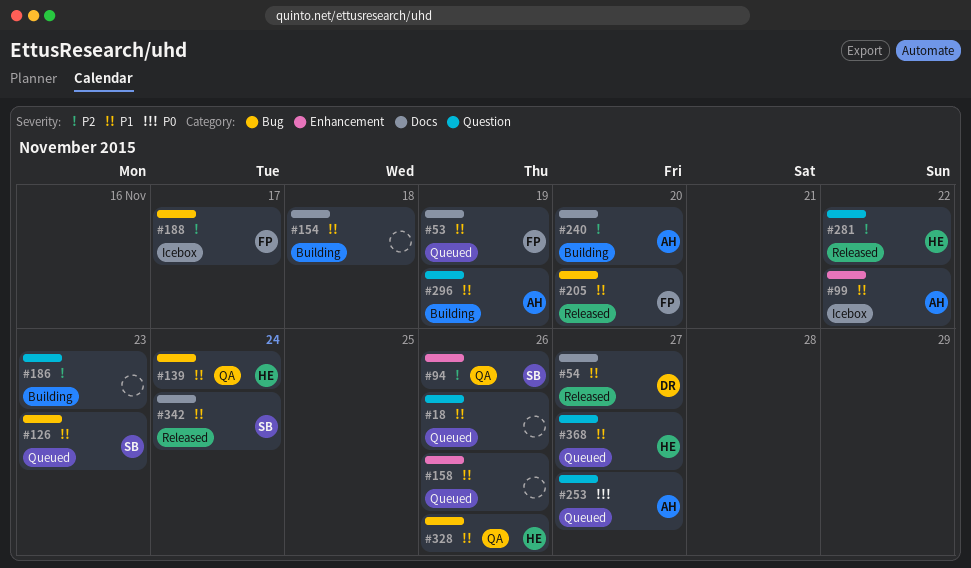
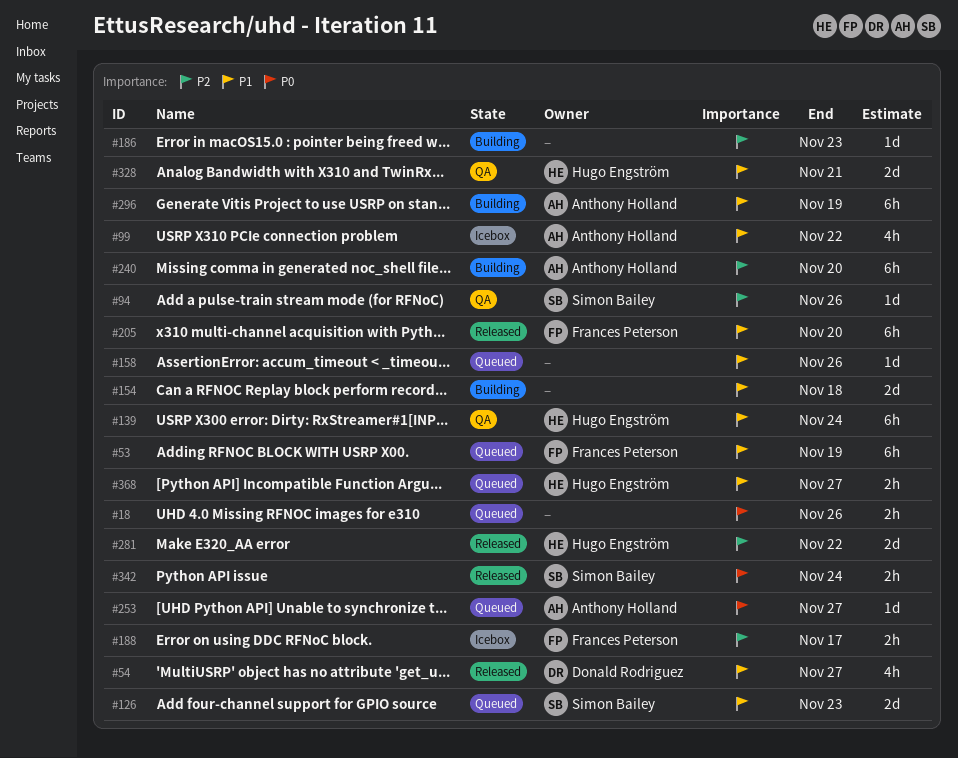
#18, priority: P1 -> P0
#328, due: Nov 26 -> Nov 21
#342, priority: P1 -> P0

